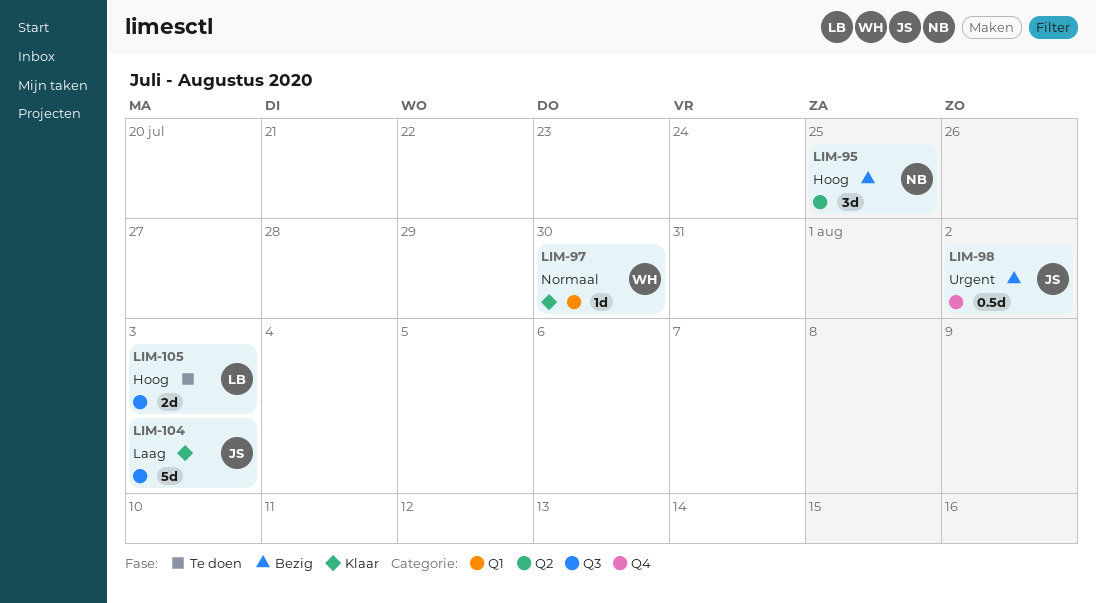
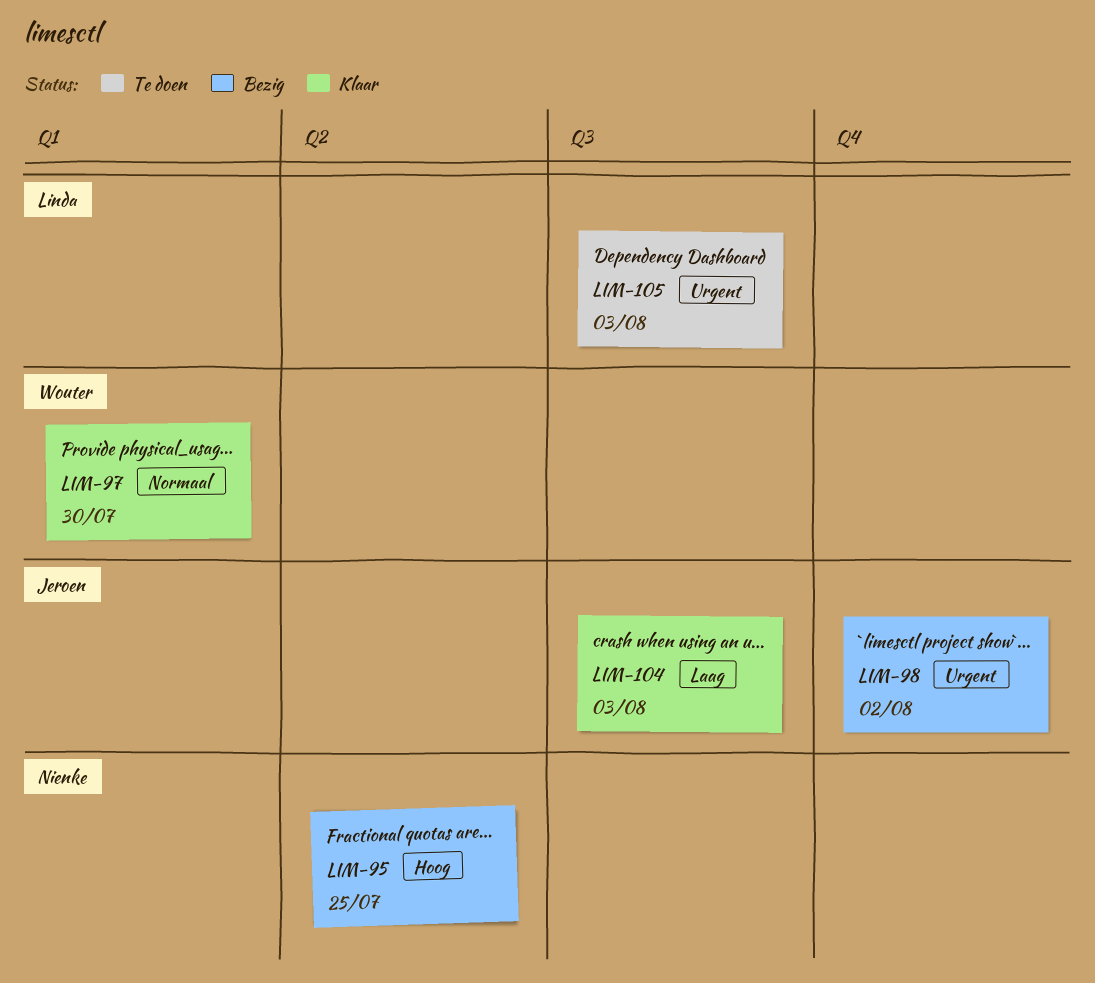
LIM-105, priority: Hoog -> Urgent

